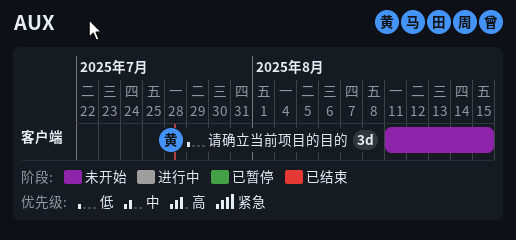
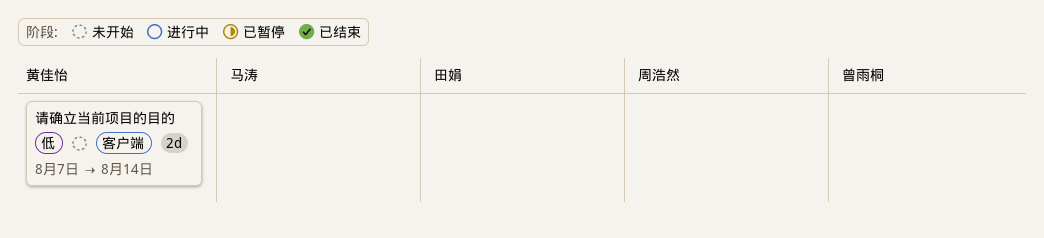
请确立当前项目的目的, estimate: 3d -> 2d
请确立当前项目的目的, start: Aug 11 -> Aug 7
请确立当前项目的目的, due: Aug 15 -> Aug 14

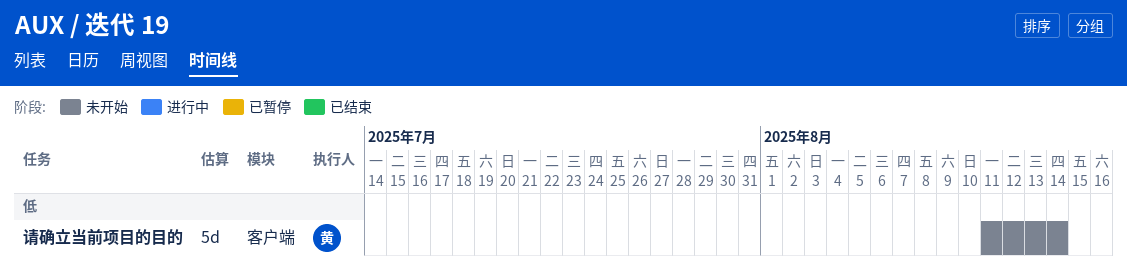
请确立当前项目的目的, estimate: 2d -> 5d
请确立当前项目的目的, start: Aug 7 -> Aug 11

